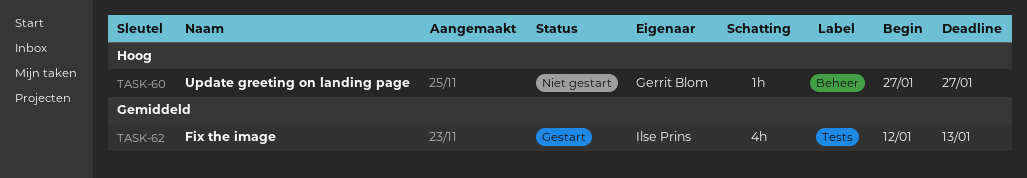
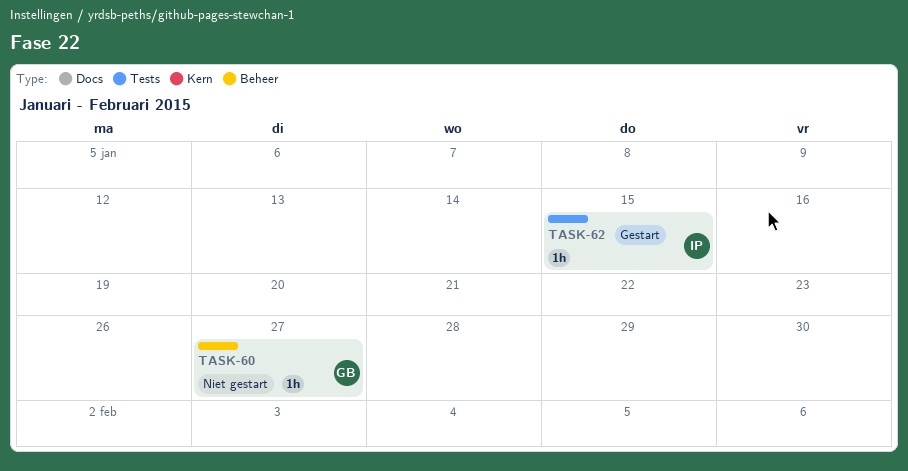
TASK-62, estimate: 4h -> 1h
TASK-62, due: Jan 13 -> Jan 15

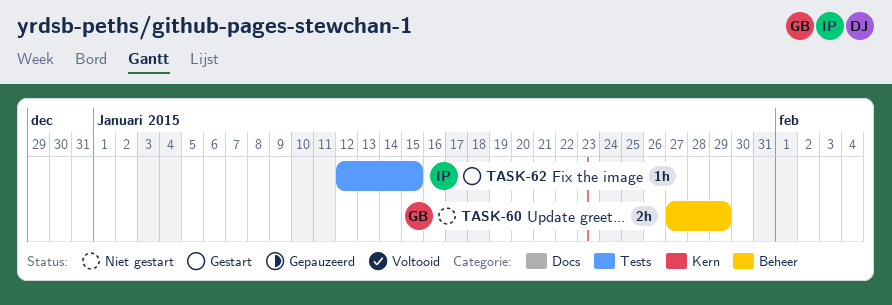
TASK-60, estimate: 1h -> 2h
TASK-60, due: Jan 27 -> Jan 29

